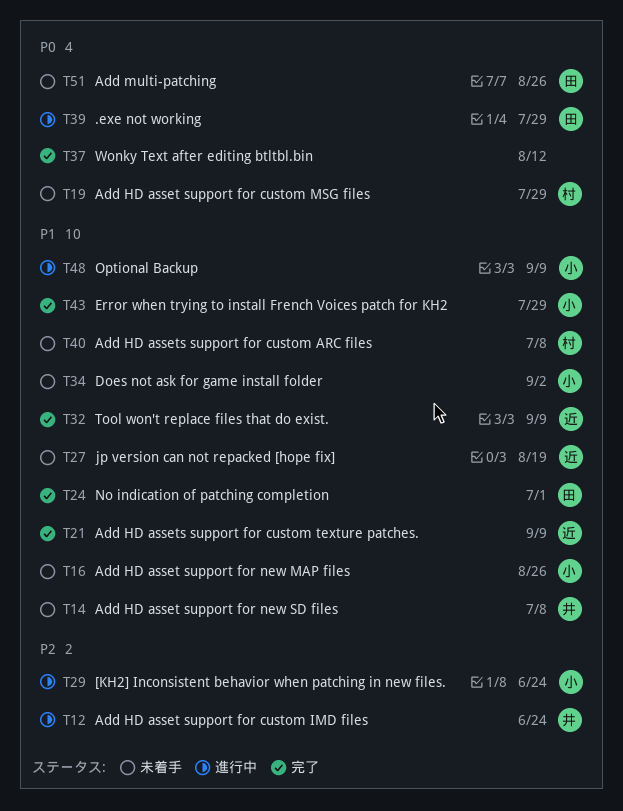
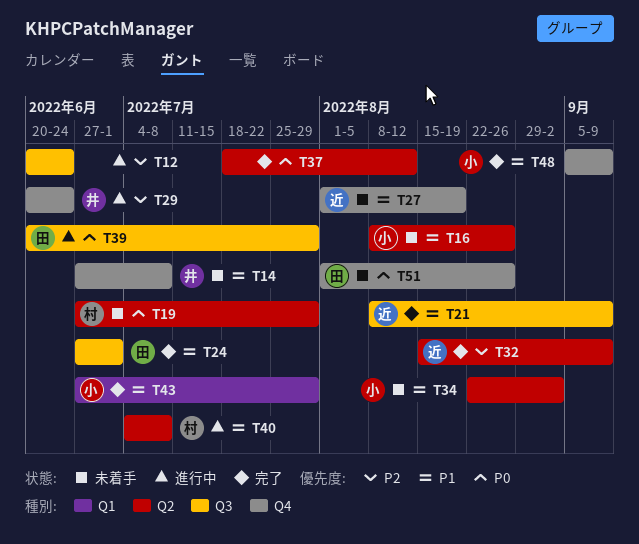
T12, owner: 井 -> none
T29, owner: 小 -> 井
T32, priority: P1 -> P2
T40, status: 未着手 -> 進行中
T48, status: 進行中 -> 完了

